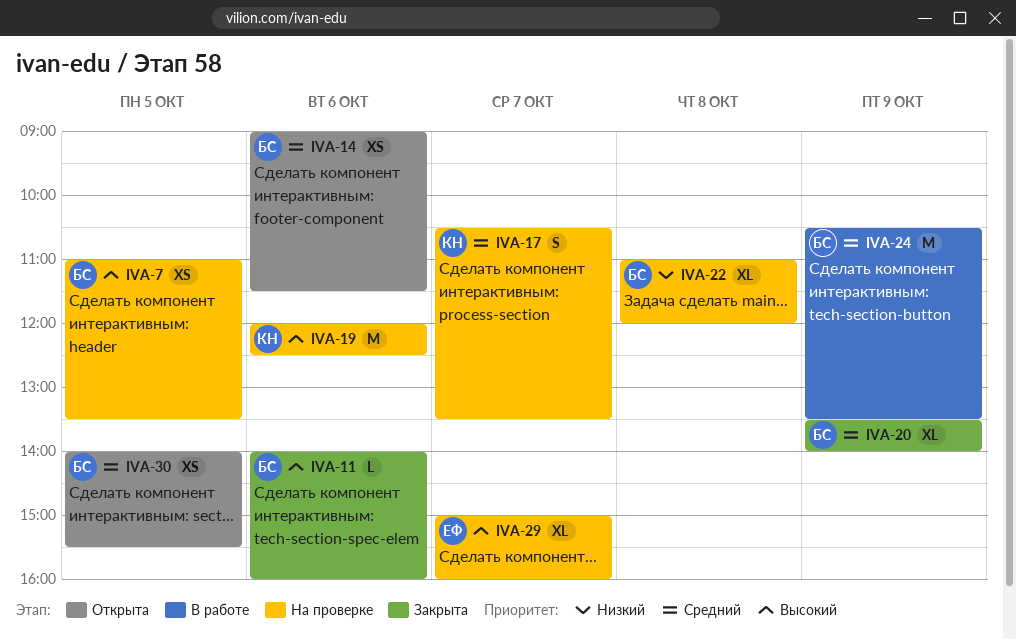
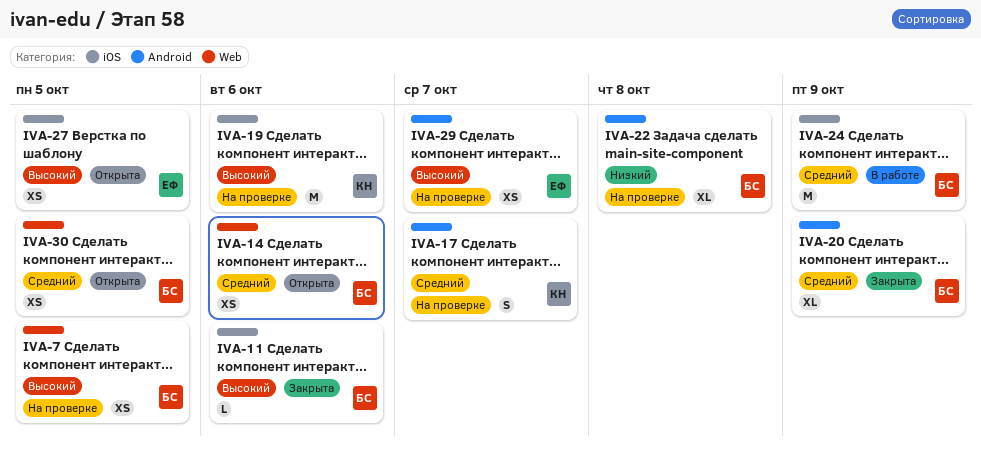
IVA-27: none -> present
IVA-29, estimate: XL -> XS

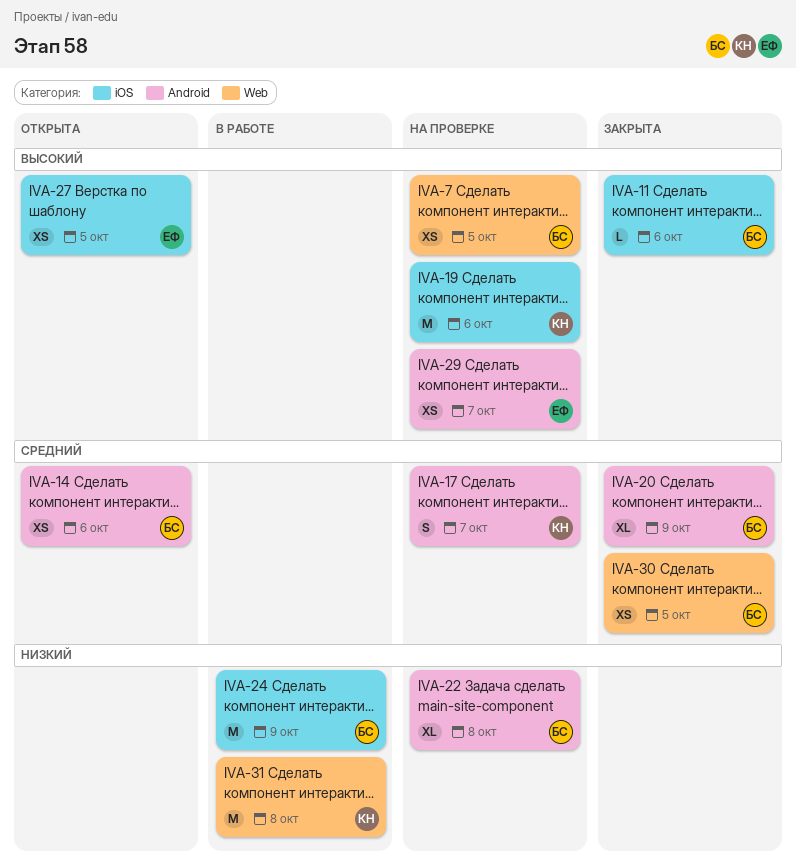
IVA-14, label: Web -> Android
IVA-24, priority: Средний -> Низкий
IVA-30, status: Открыта -> Закрыта
IVA-31: none -> present

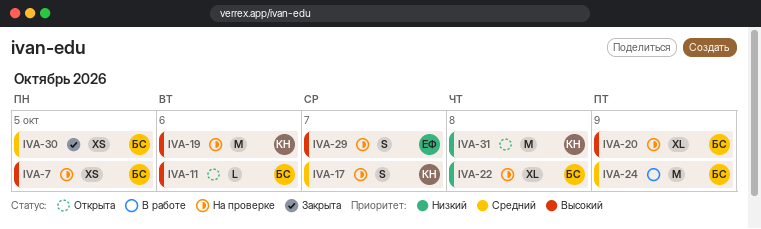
IVA-11, status: Закрыта -> Открыта
IVA-14: present -> none
IVA-20, status: Закрыта -> На проверке
IVA-20, priority: Средний -> Высокий
IVA-24, priority: Низкий -> Средний
IVA-27: present -> none
IVA-29, estimate: XS -> S
IVA-31, status: В работе -> Открыта

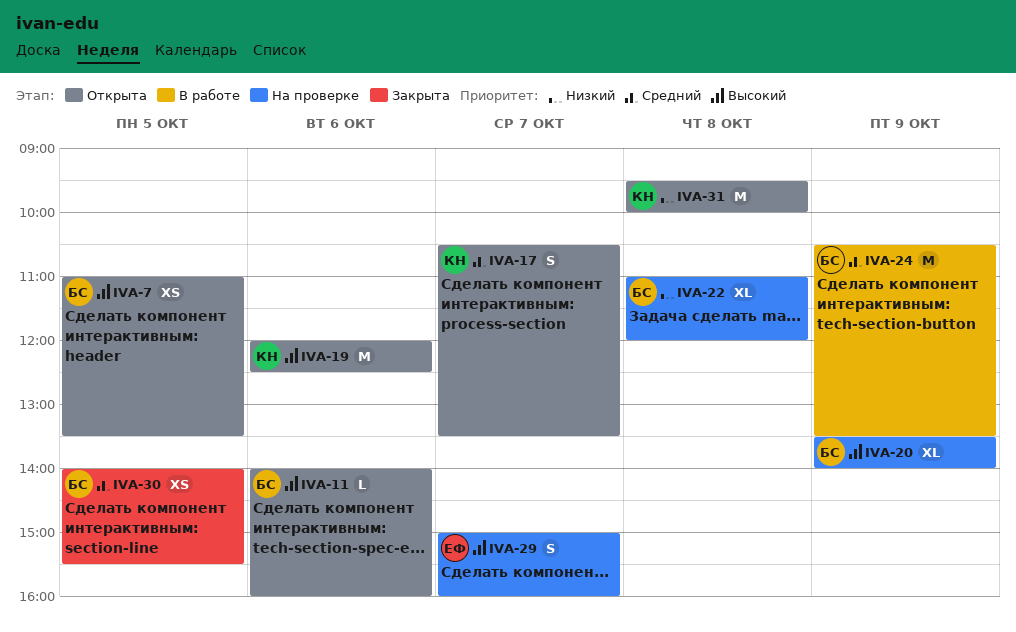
IVA-7, status: На проверке -> Открыта
IVA-17, status: На проверке -> Открыта
IVA-19, status: На проверке -> Открыта

